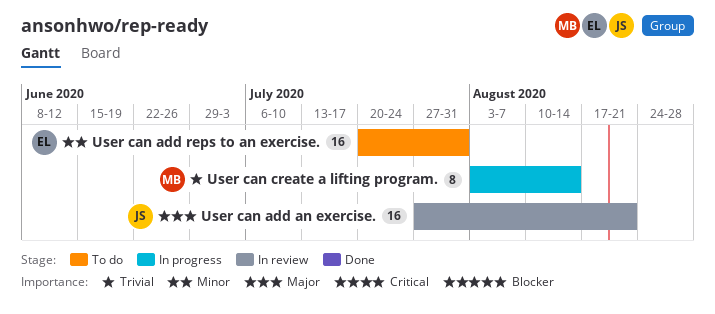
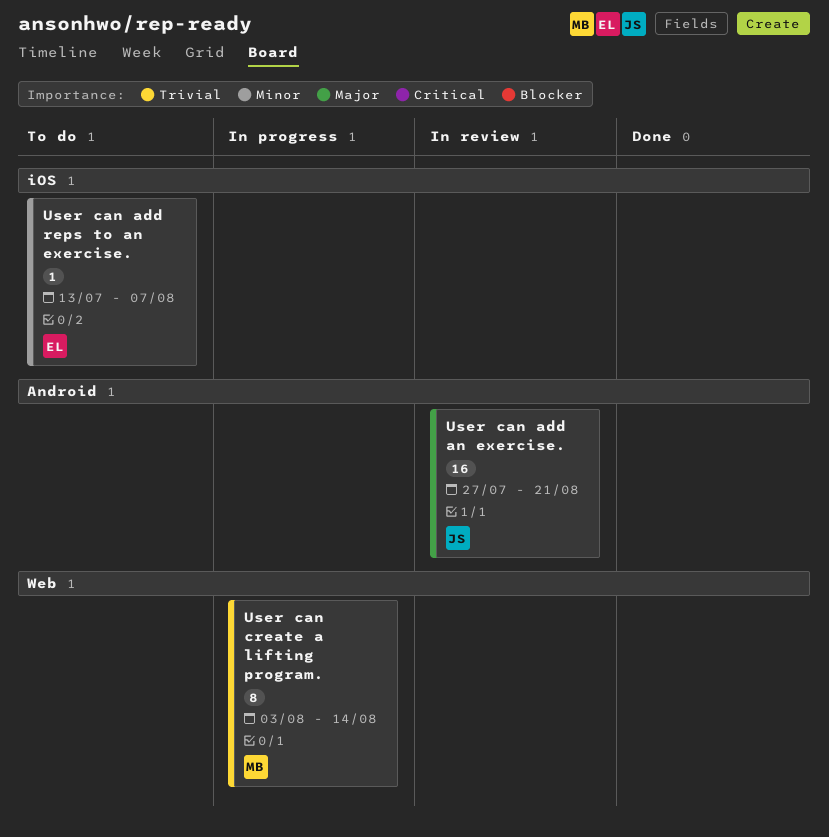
User can add reps to an exercise., estimate: 16 -> 1
User can add reps to an exercise., start: Jul 20 -> Jul 13
User can add reps to an exercise., due: Jul 31 -> Aug 7

